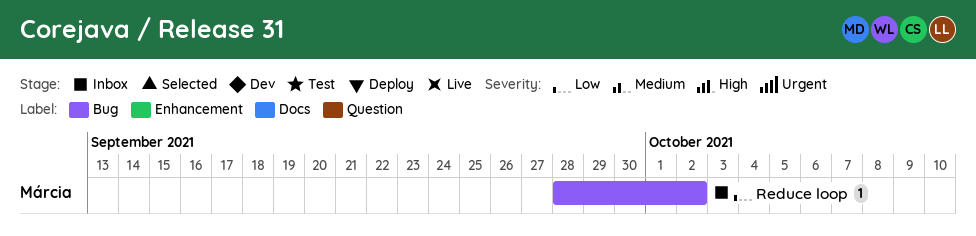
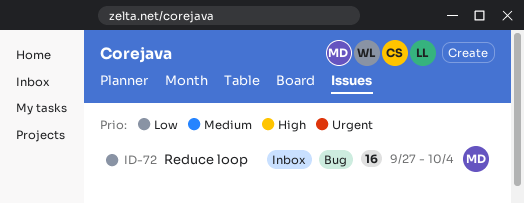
Reduce loop, estimate: 1 -> 16
Reduce loop, start: Sep 28 -> Sep 27
Reduce loop, due: Oct 2 -> Oct 4

